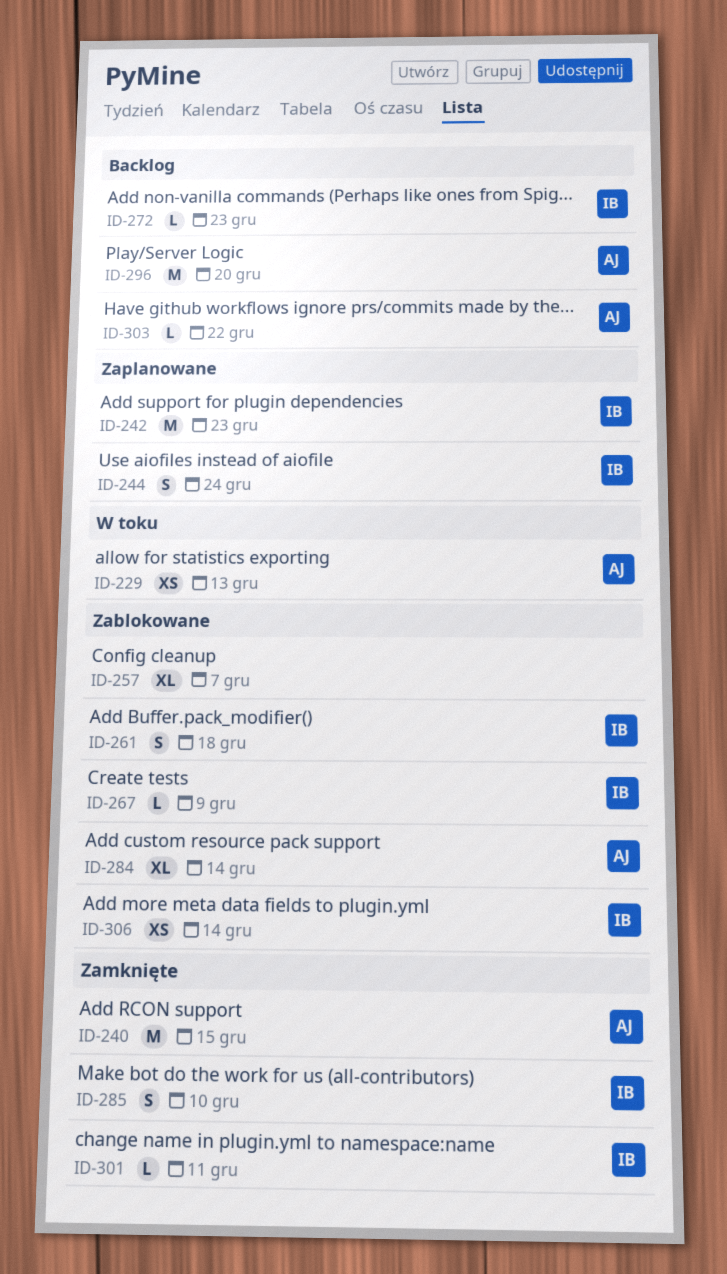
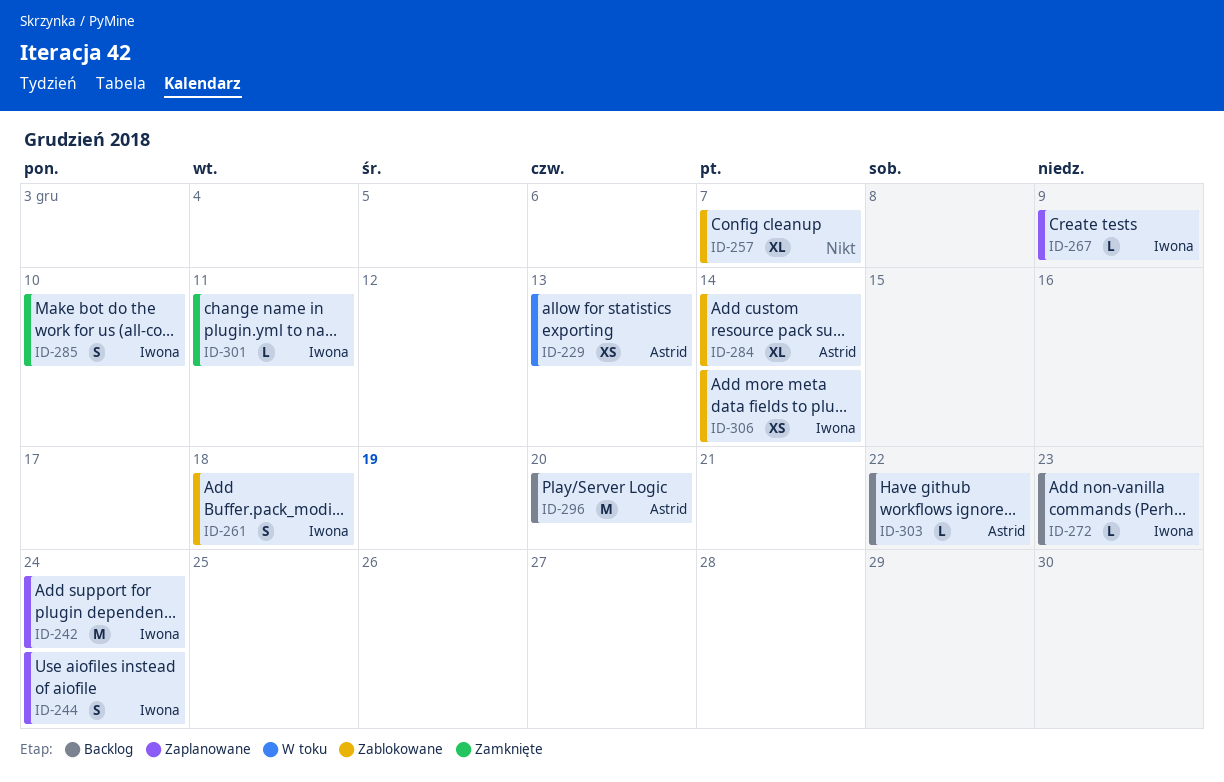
ID-240: present -> none
ID-242, due: Dec 23 -> Dec 24
ID-267, status: Zablokowane -> Zaplanowane

